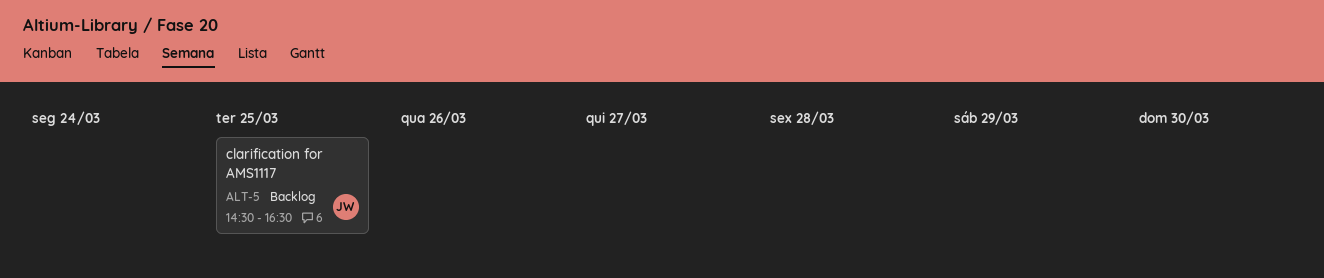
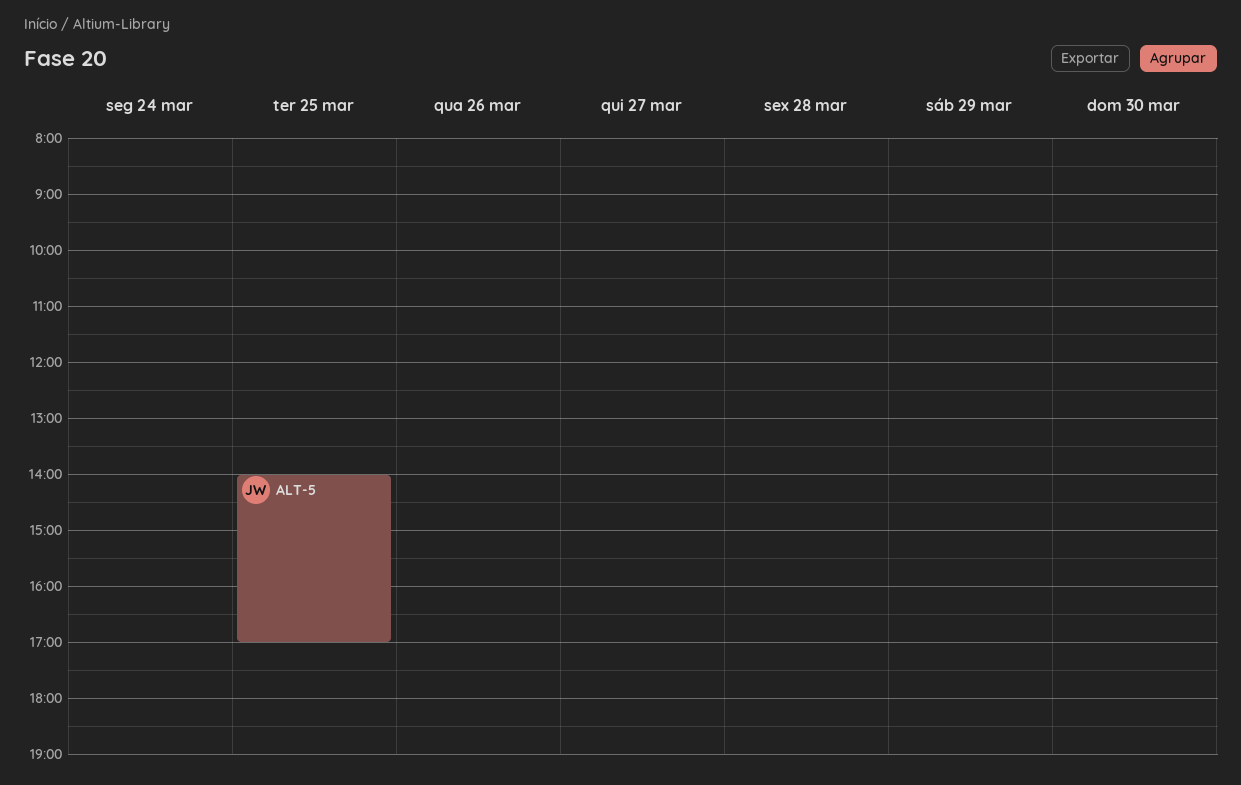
ALT-5, begins: 14:30 -> 14:00
ALT-5, ends: 16:30 -> 17:00

